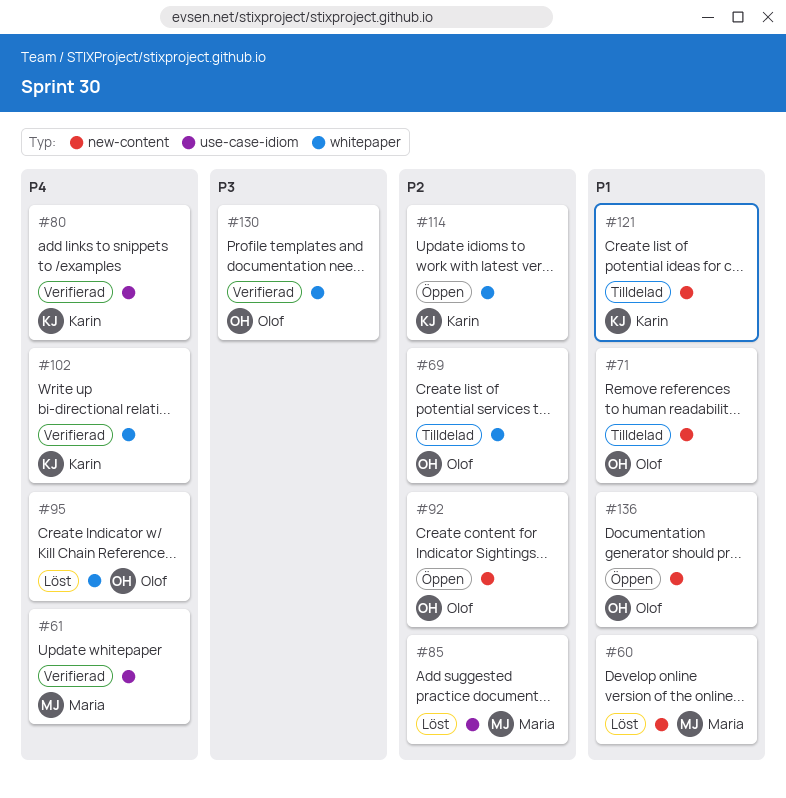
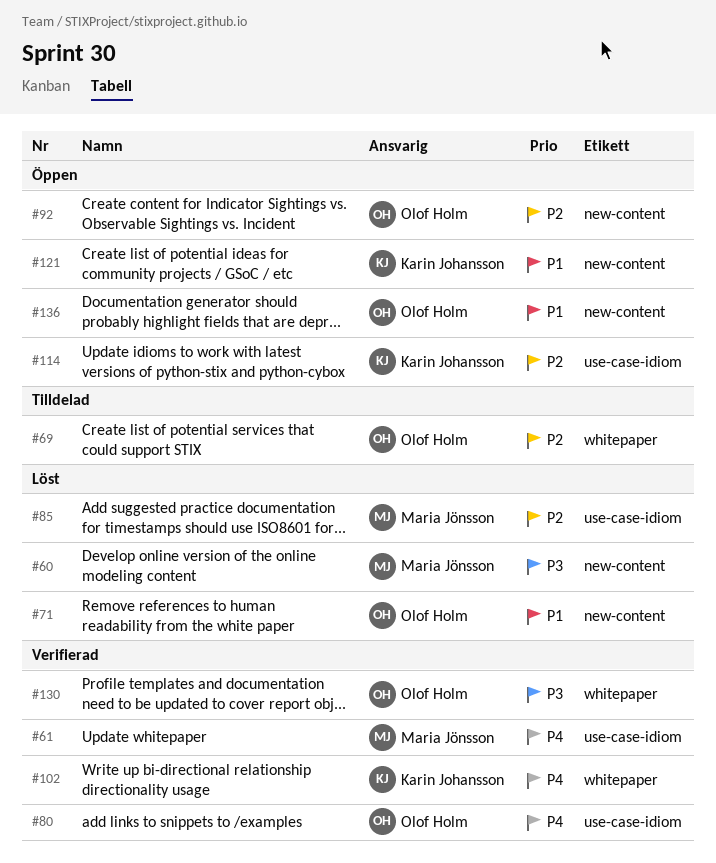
#60, priority: P1 -> P3
#71, status: Tilldelad -> Löst
#80, owner: Karin Johansson -> Olof Holm
#95: present -> none
#114, label: whitepaper -> use-case-idiom
#121, status: Tilldelad -> Öppen

